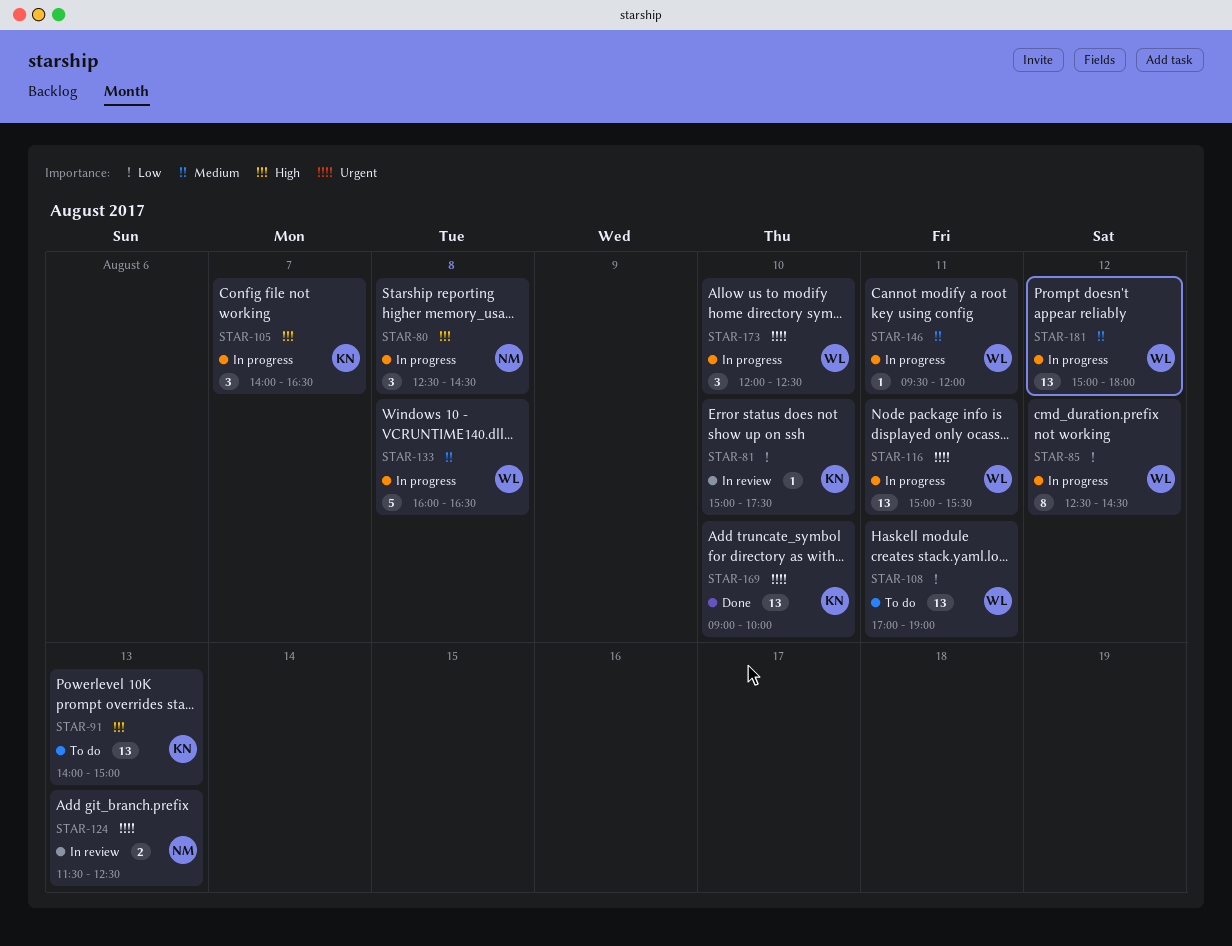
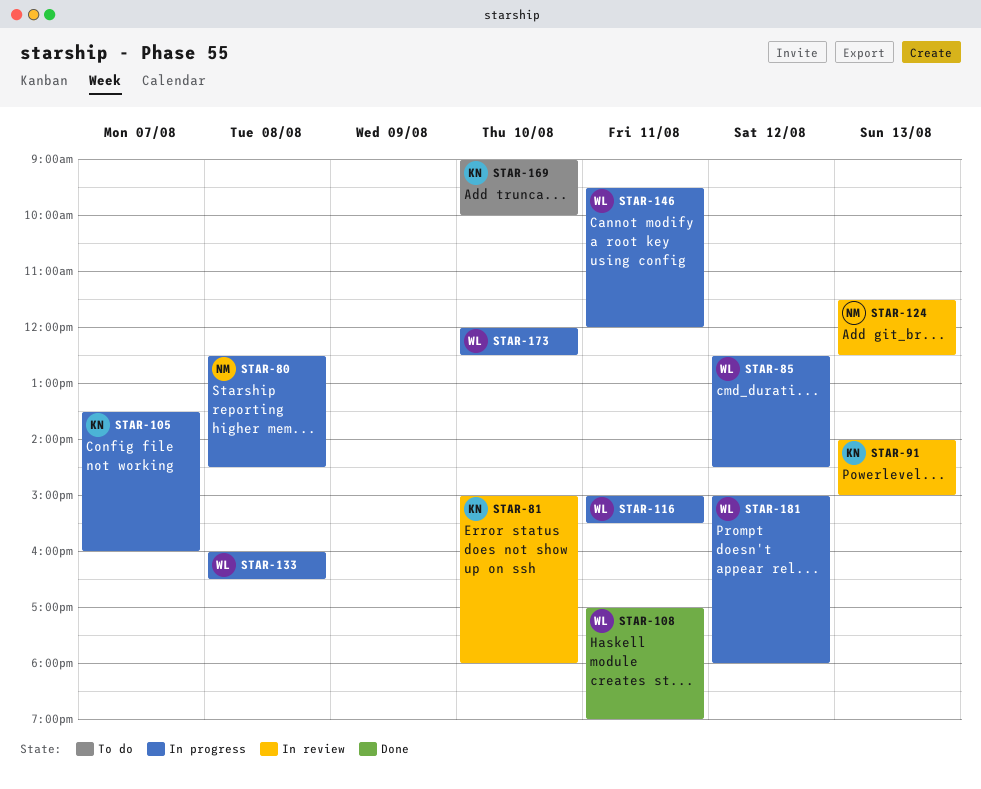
STAR-81, ends: 17:30 -> 18:00
STAR-91, status: To do -> In review
STAR-105, begins: 14:00 -> 13:30
STAR-105, ends: 16:30 -> 16:00
STAR-108, status: To do -> Done
STAR-169, status: Done -> To do

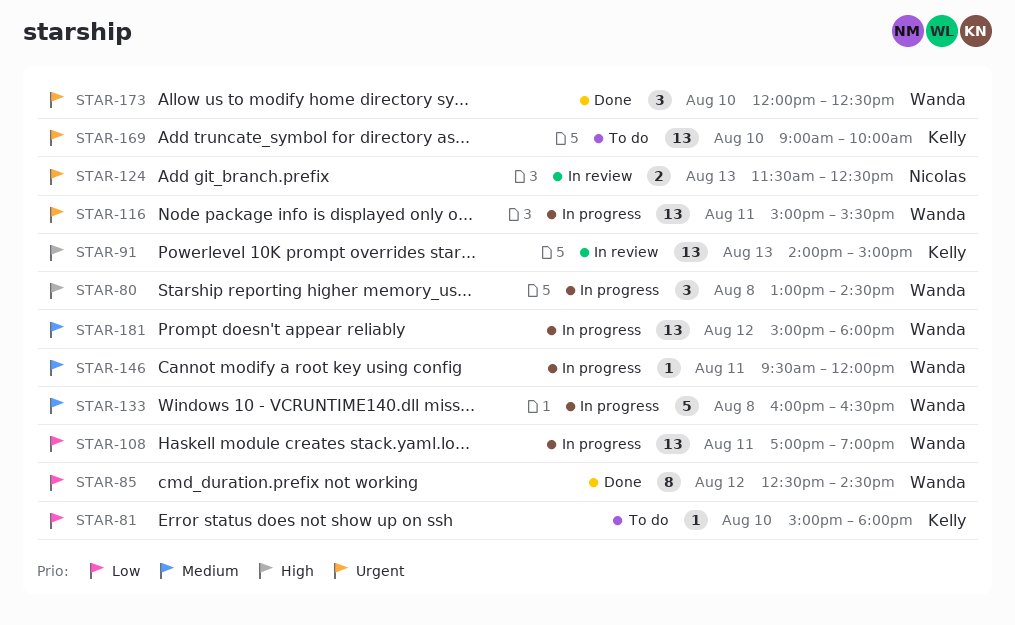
STAR-80, owner: Nicolas -> Wanda
STAR-80, begins: 12:30 -> 13:00
STAR-81, status: In review -> To do
STAR-85, status: In progress -> Done
STAR-105: present -> none
STAR-108, status: Done -> In progress
STAR-173, status: In progress -> Done

